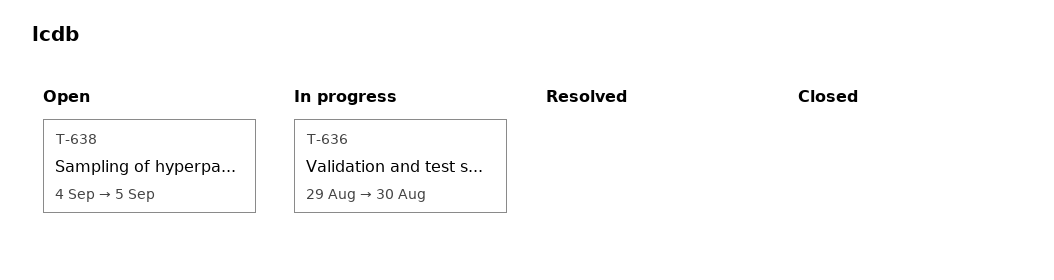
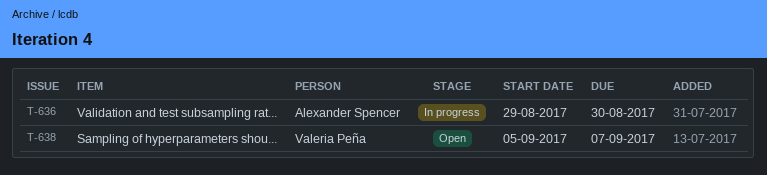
T-638, start: Sep 4 -> Sep 5
T-638, due: Sep 5 -> Sep 7

